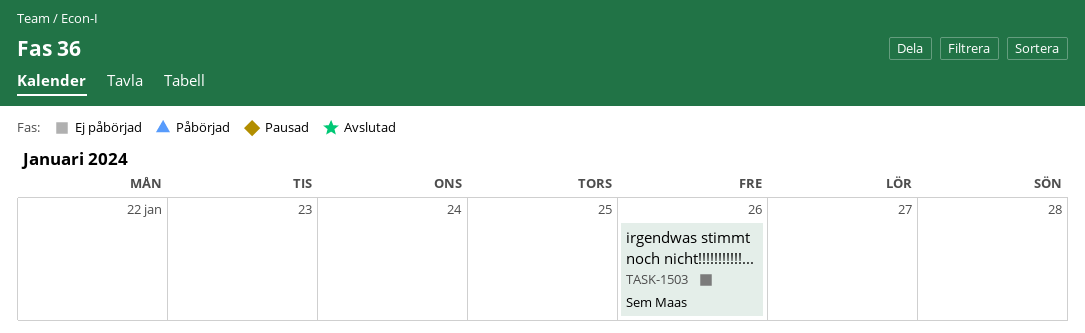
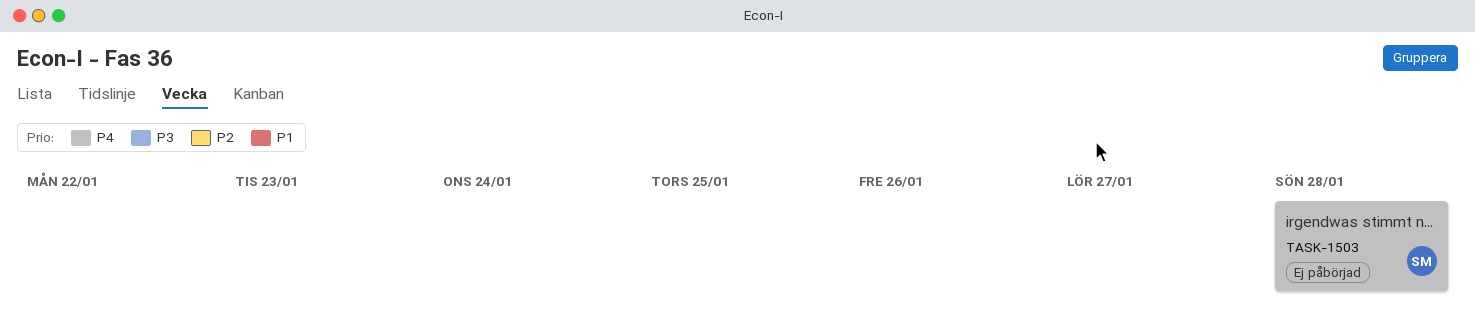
TASK-1503, due: Jan 26 -> Jan 28

